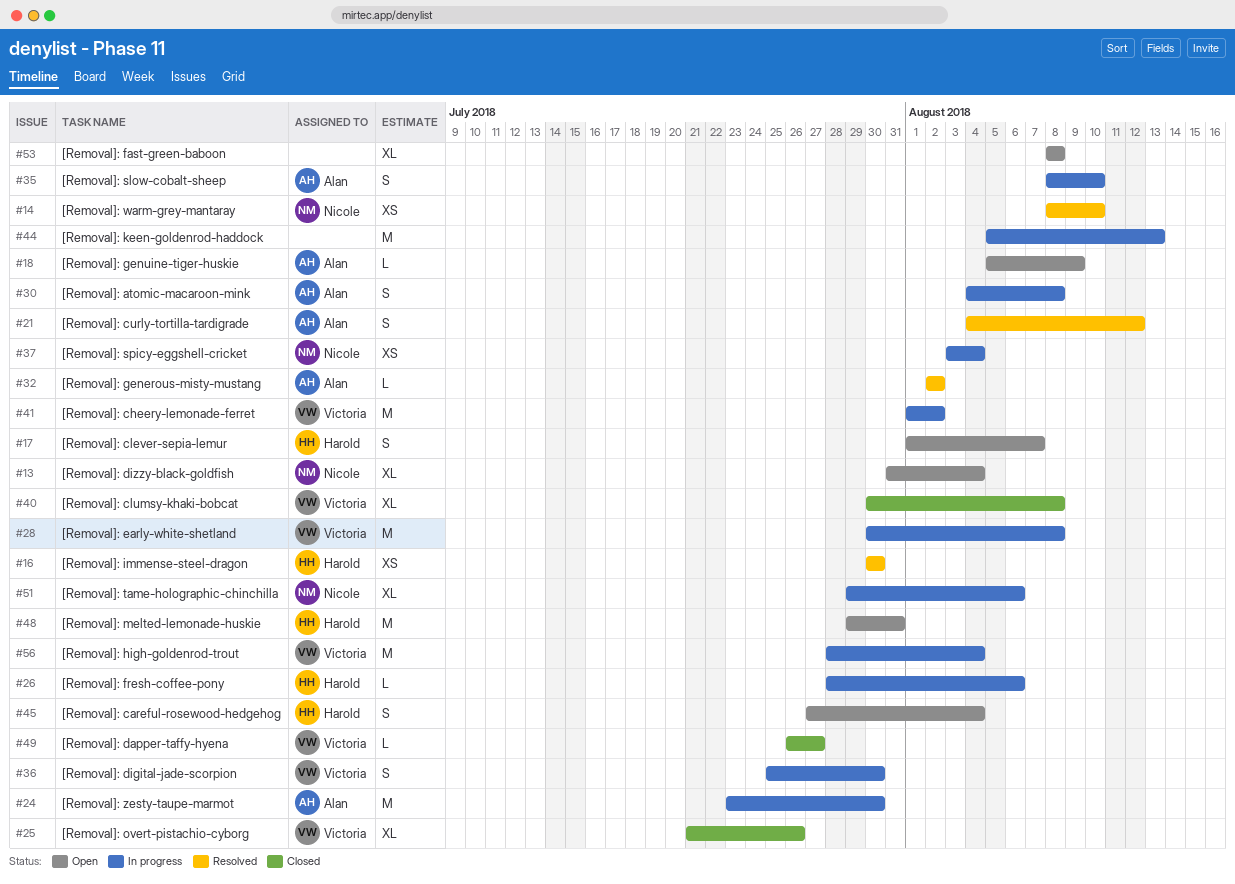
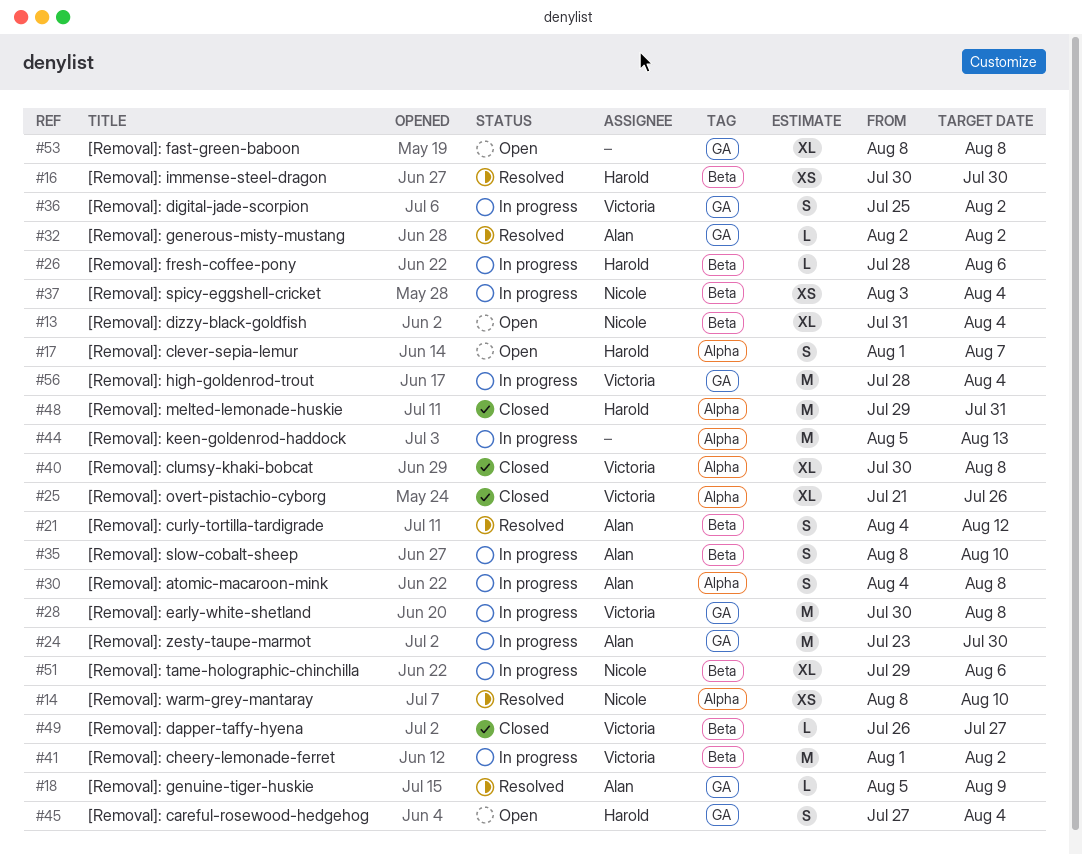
#18, status: Open -> Resolved
#36, due: Jul 30 -> Aug 2
#48, status: Open -> Closed

